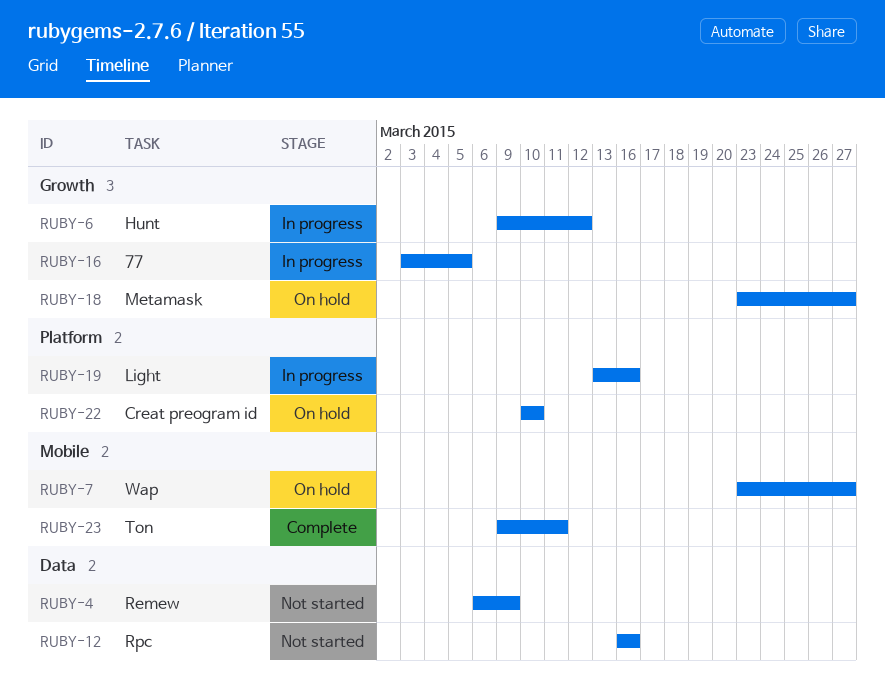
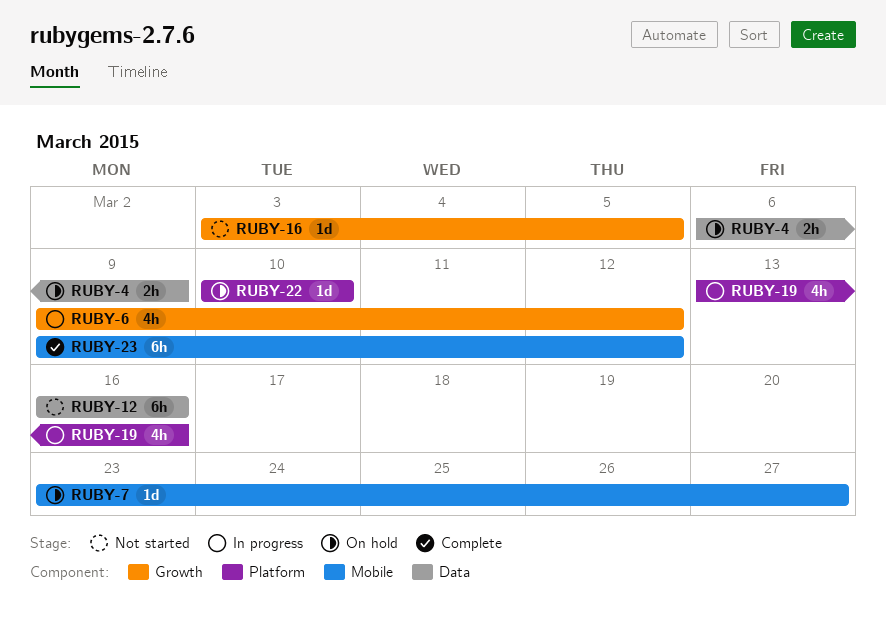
RUBY-4, status: Not started -> On hold
RUBY-16, status: In progress -> Not started
RUBY-18: present -> none
RUBY-23, due: Mar 11 -> Mar 12

